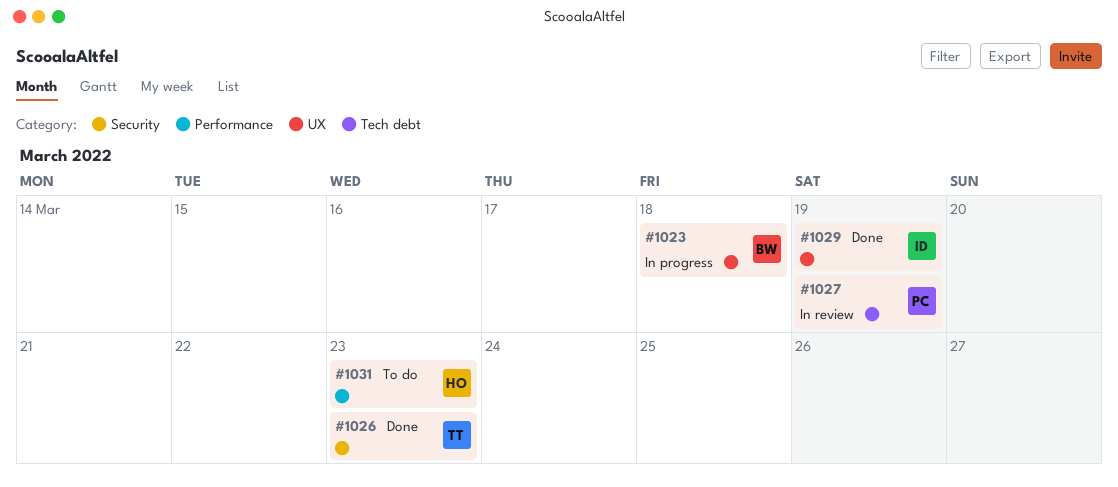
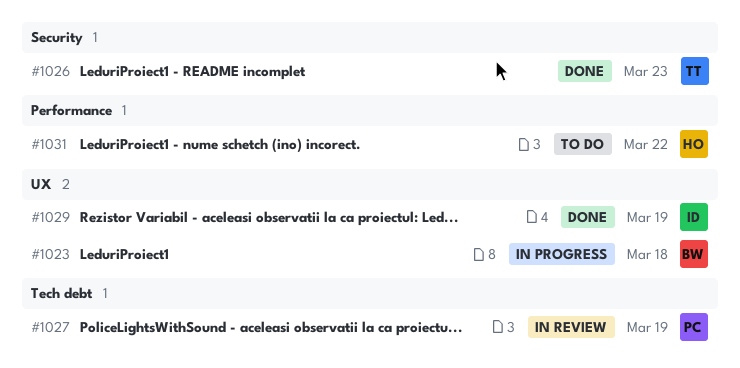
#1031, due: Mar 23 -> Mar 22

